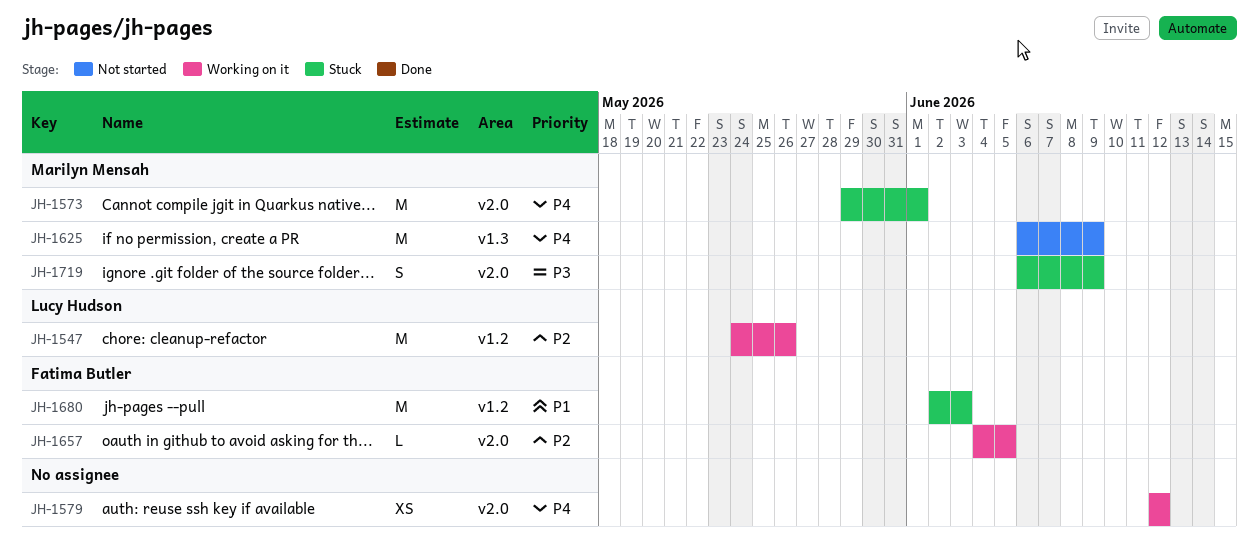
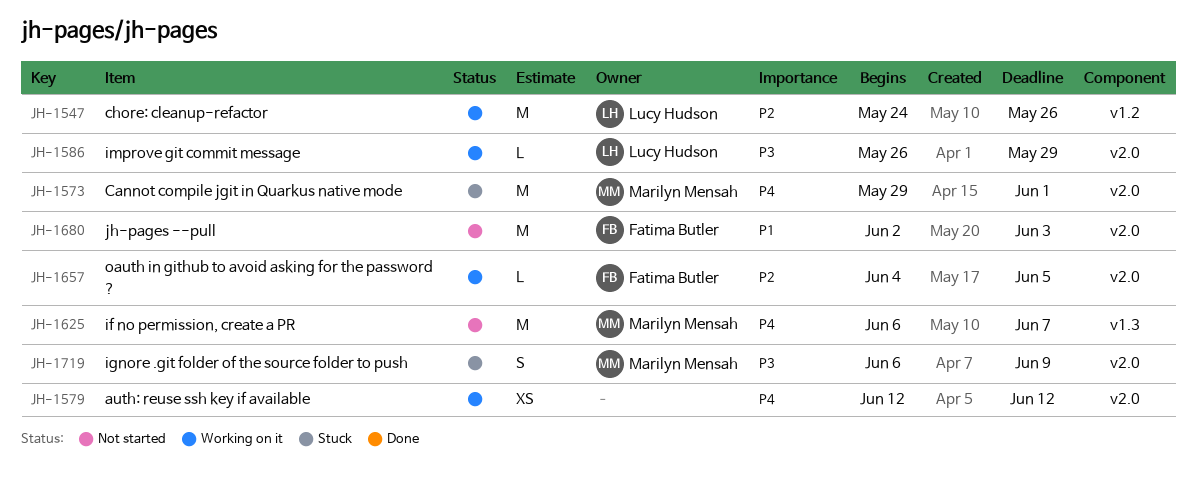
JH-1586: none -> present
JH-1625, due: Jun 9 -> Jun 7
JH-1680, status: Stuck -> Not started
JH-1680, label: v1.2 -> v2.0

